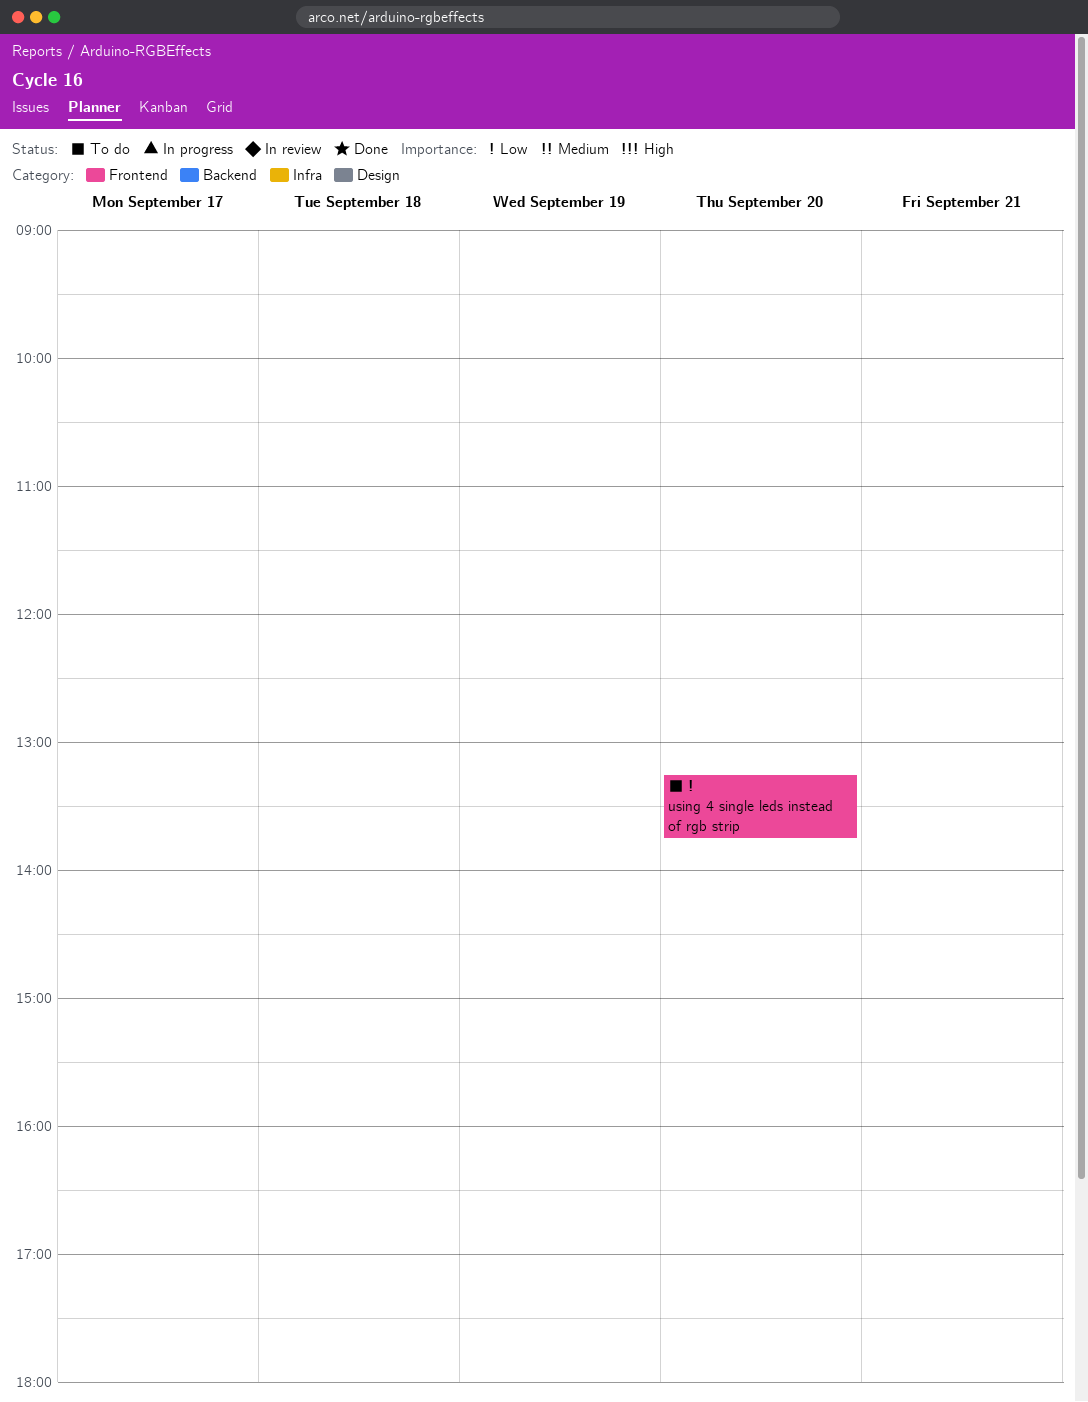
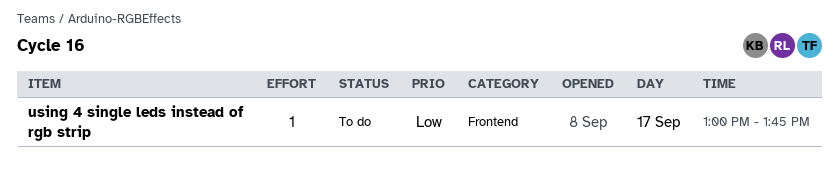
using 4 single leds instead of rgb strip, day: Sep 20 -> Sep 17
using 4 single leds instead of rgb strip, begins: 13:15 -> 13:00

